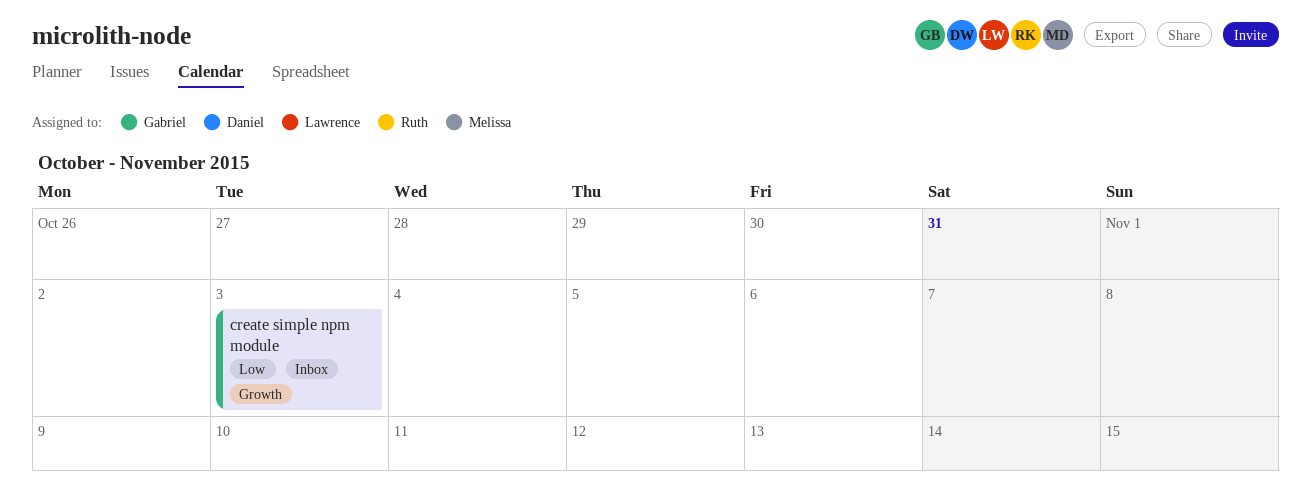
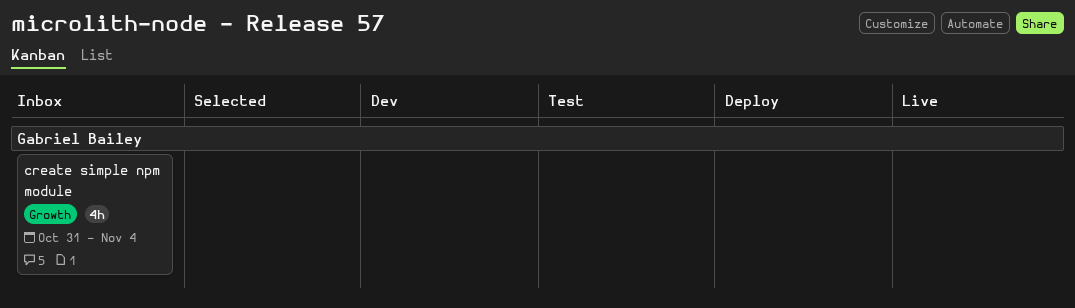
create simple npm module, due: Nov 3 -> Nov 4

